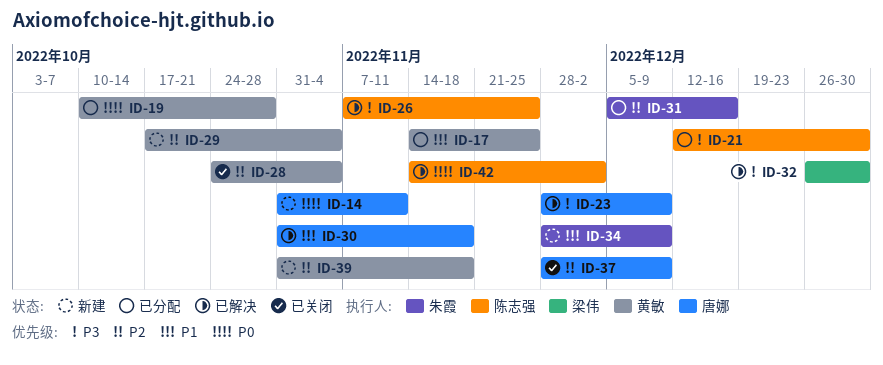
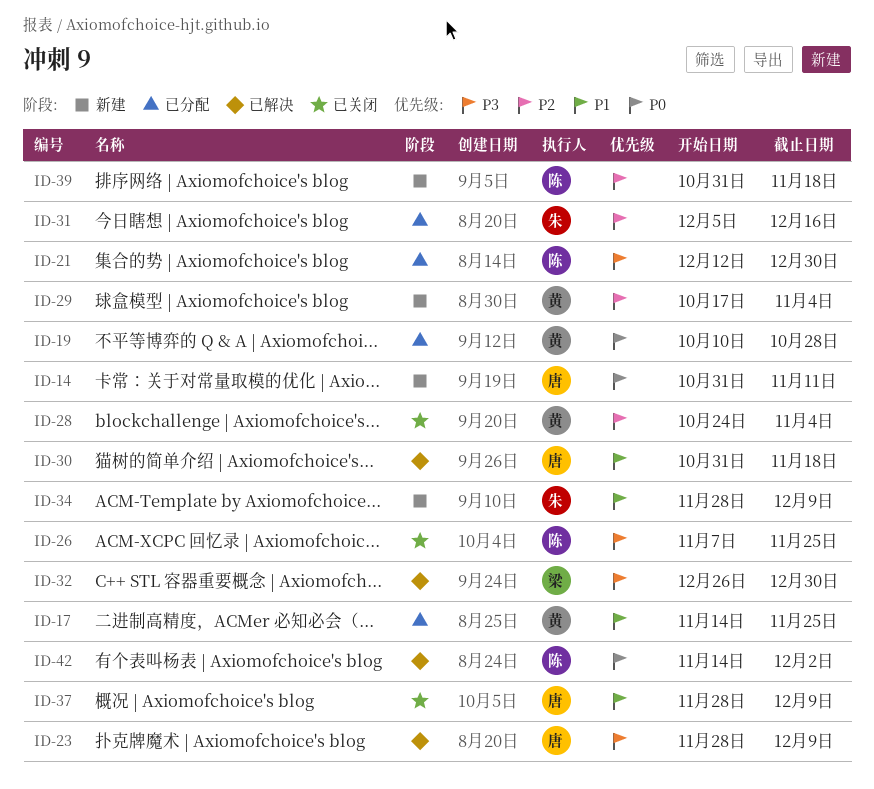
ID-26, status: 已解决 -> 已关闭
ID-37, priority: P2 -> P1
ID-39, owner: 黄敏 -> 陈志强

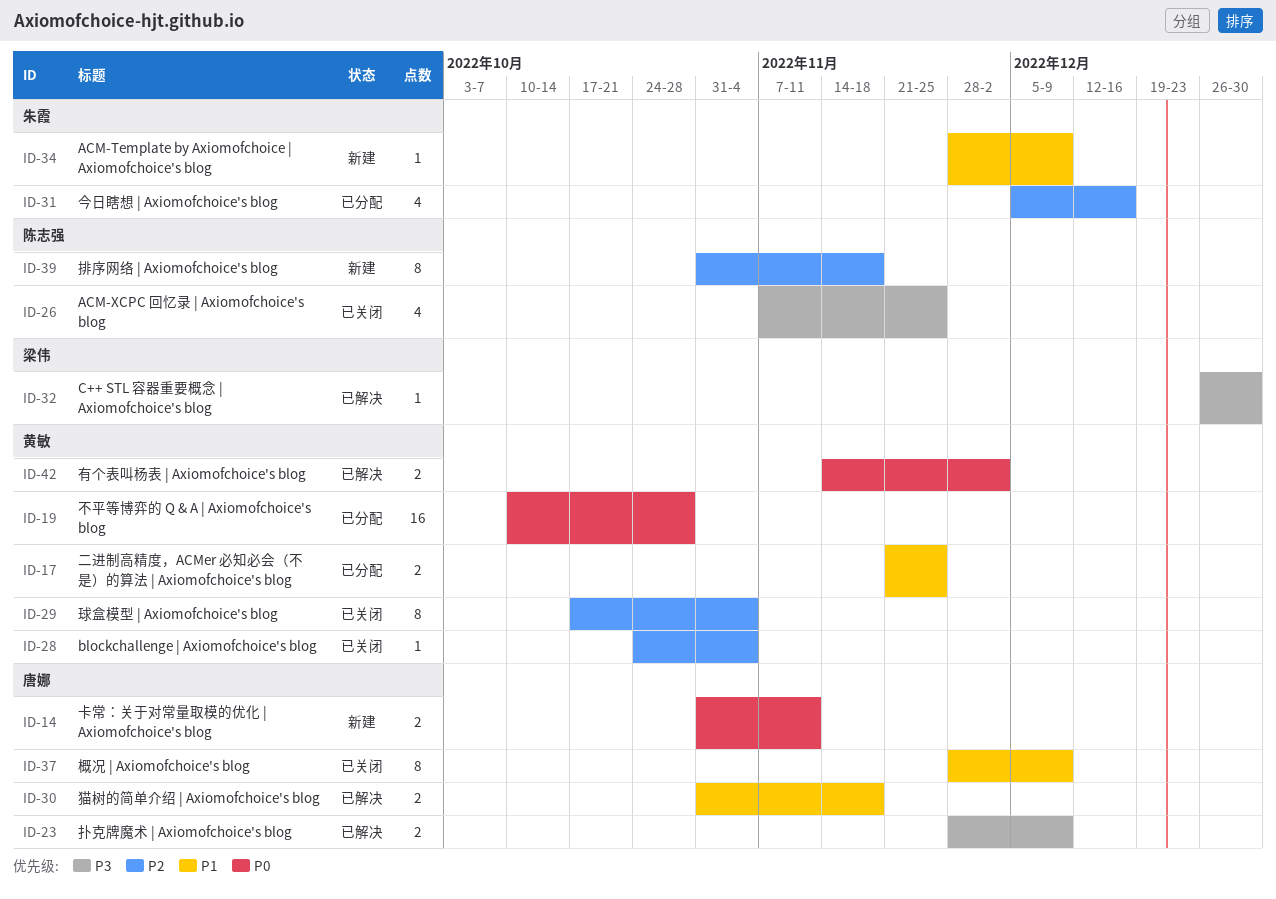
ID-17, start: Nov 14 -> Nov 21
ID-21: present -> none
ID-29, status: 新建 -> 已关闭
ID-42, owner: 陈志强 -> 黄敏

